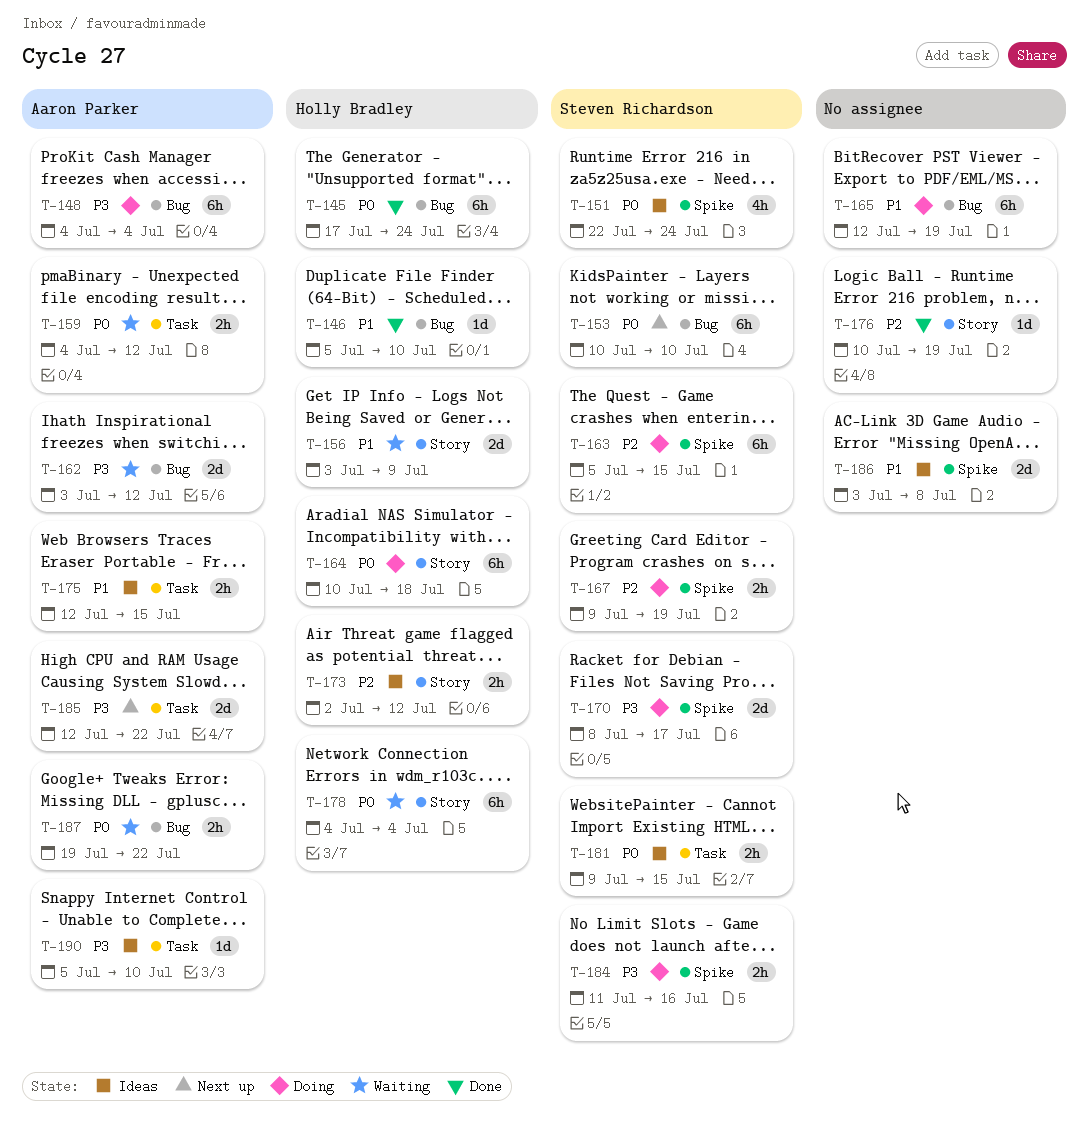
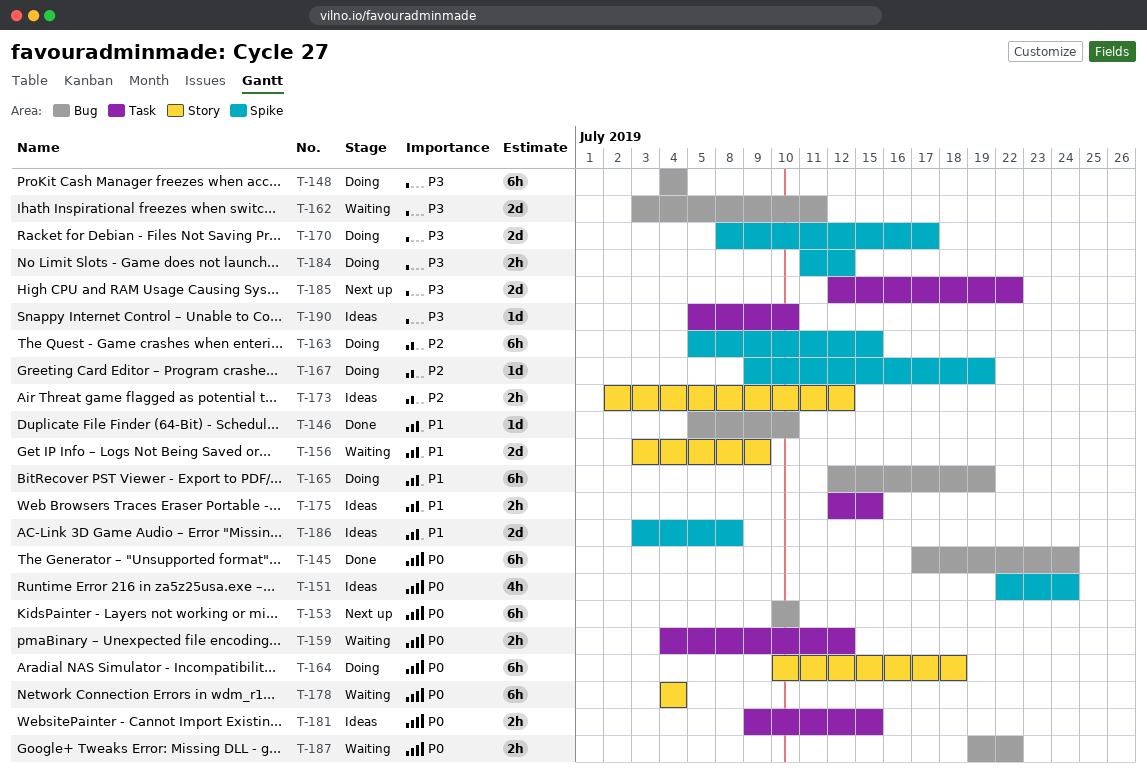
T-162, due: Jul 12 -> Jul 11
T-167, estimate: 2h -> 1d
T-176: present -> none
T-184, due: Jul 16 -> Jul 12

